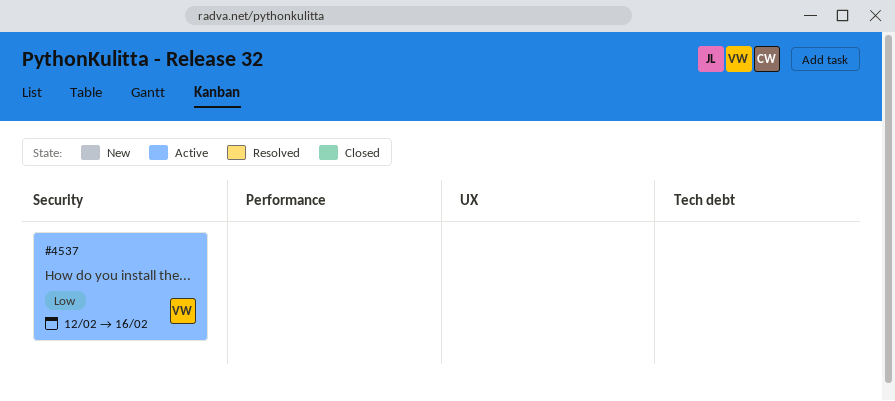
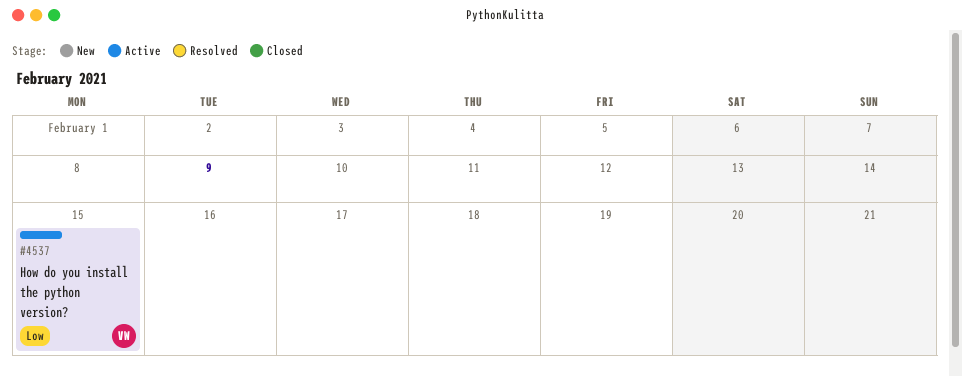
#4537, due: Feb 16 -> Feb 15

